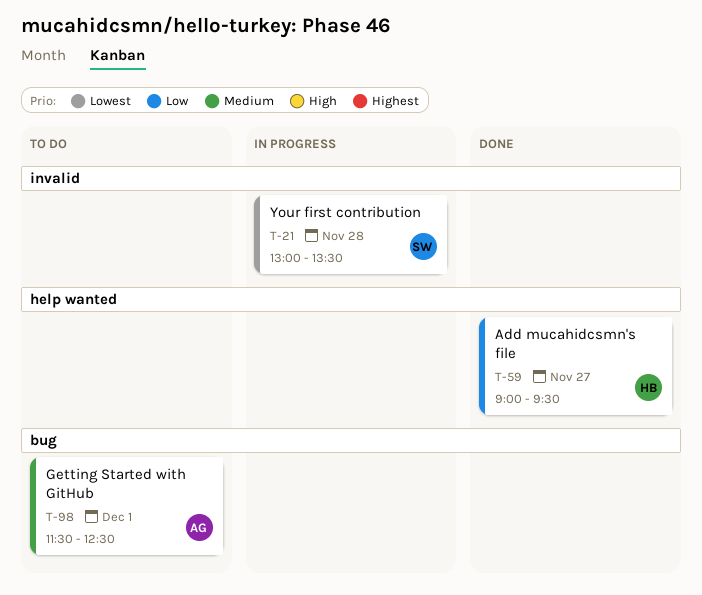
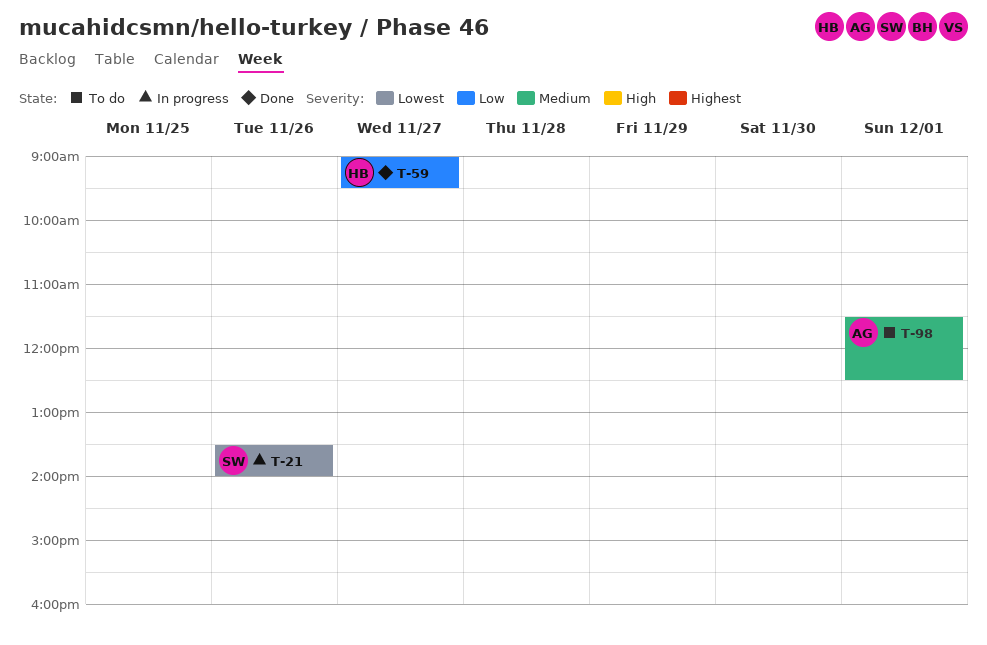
T-21, day: Nov 28 -> Nov 26
T-21, begins: 13:00 -> 13:30
T-21, ends: 13:30 -> 14:00

